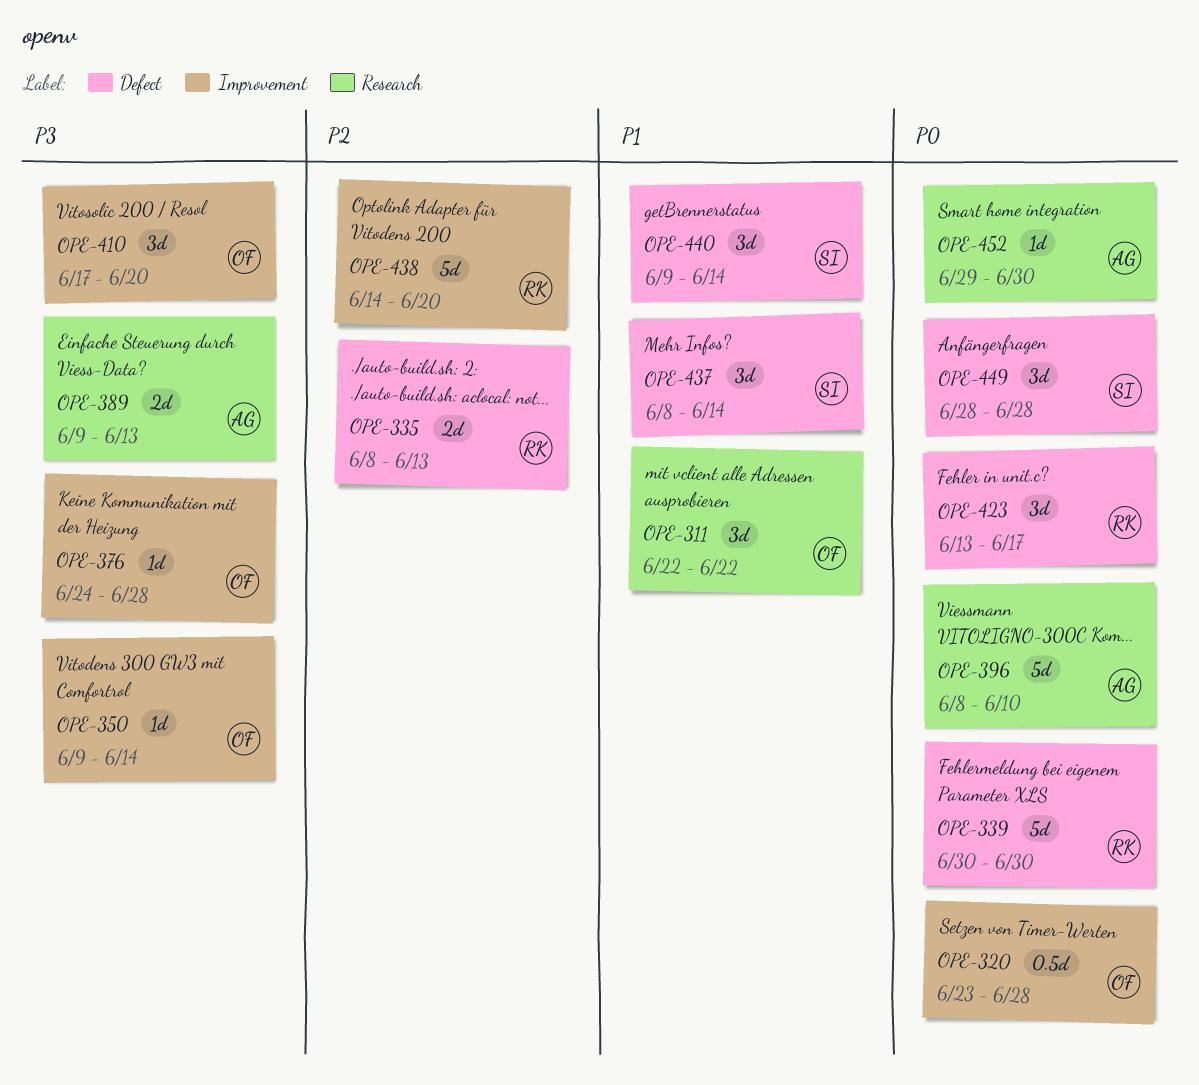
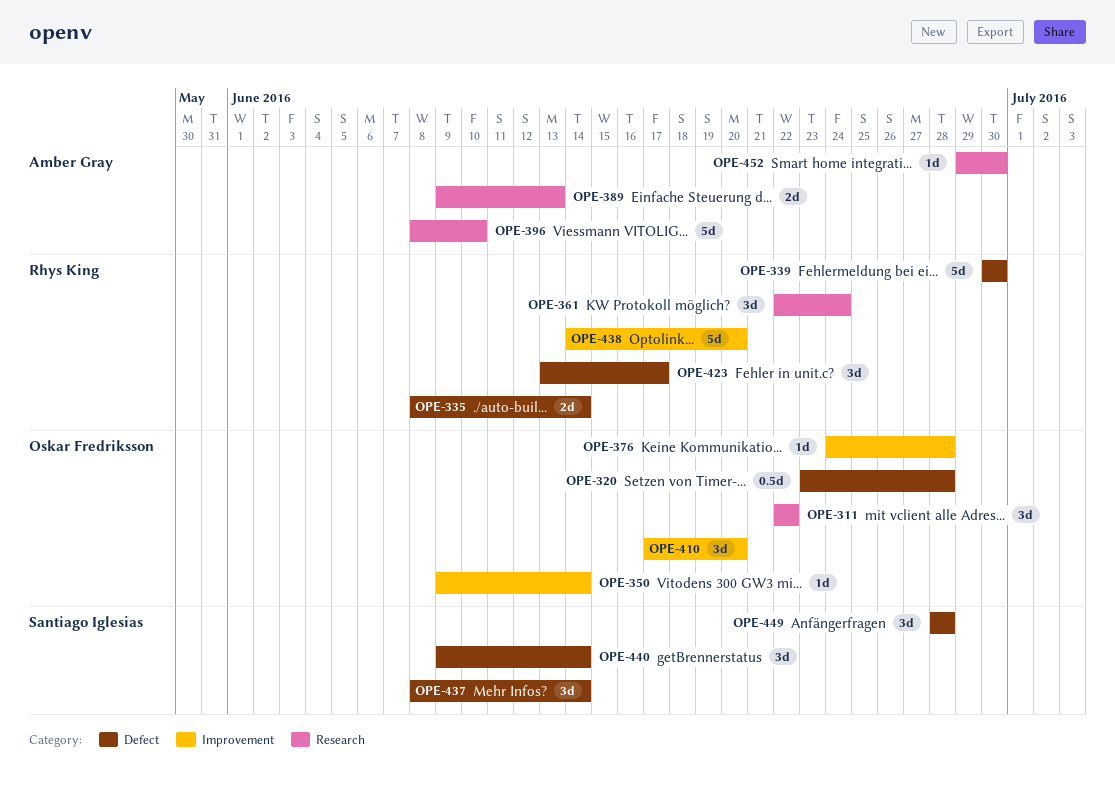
OPE-320, label: Improvement -> Defect
OPE-335, due: Jun 13 -> Jun 14
OPE-361: none -> present

